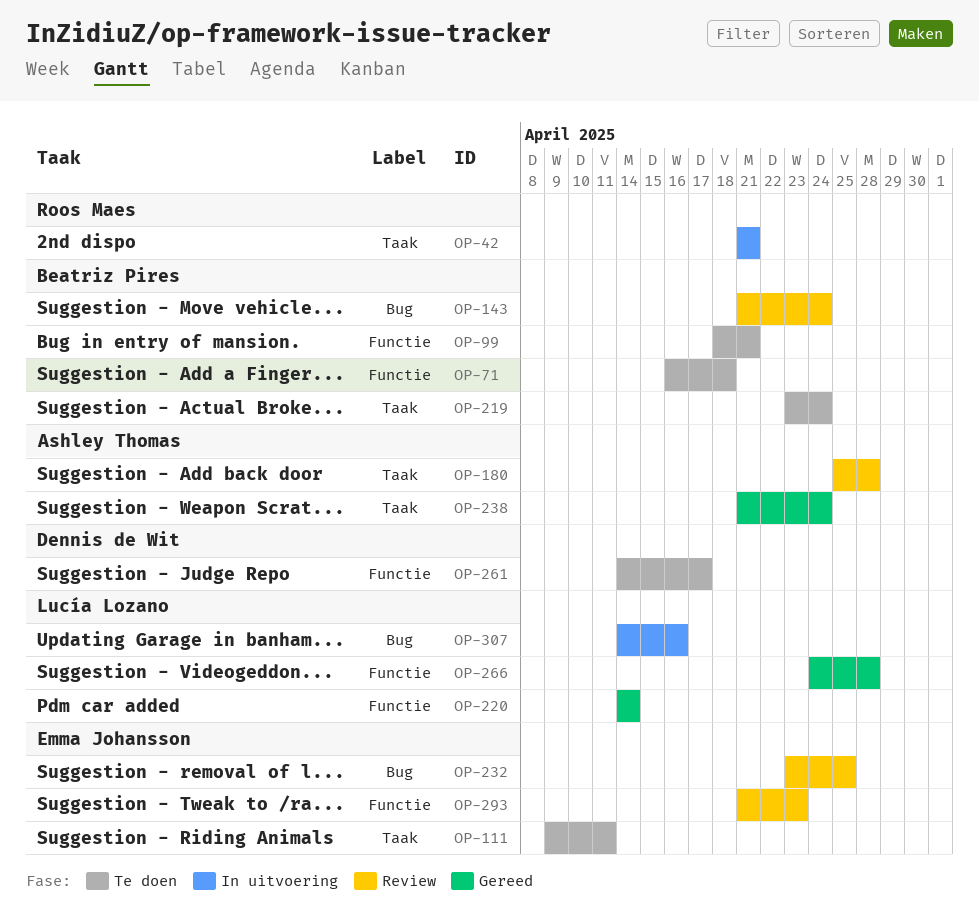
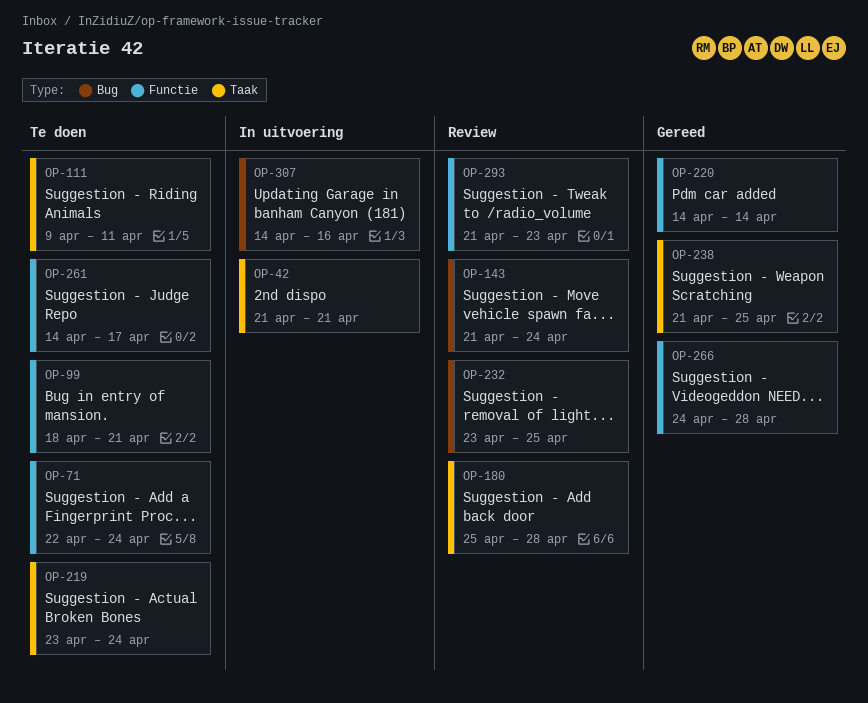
OP-71, start: Apr 16 -> Apr 22
OP-71, due: Apr 18 -> Apr 24
OP-238, due: Apr 24 -> Apr 25

